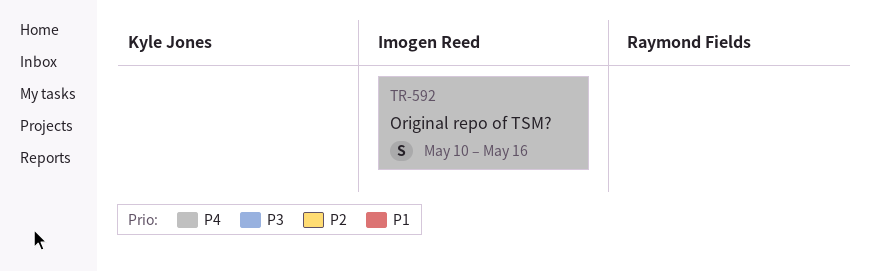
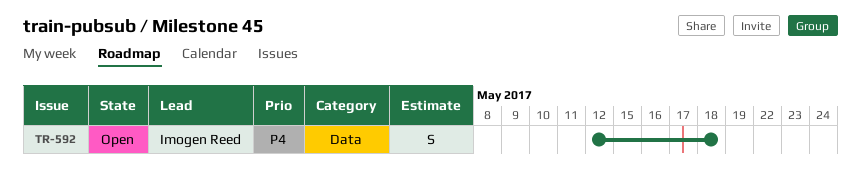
TR-592, start: May 10 -> May 12
TR-592, due: May 16 -> May 18

